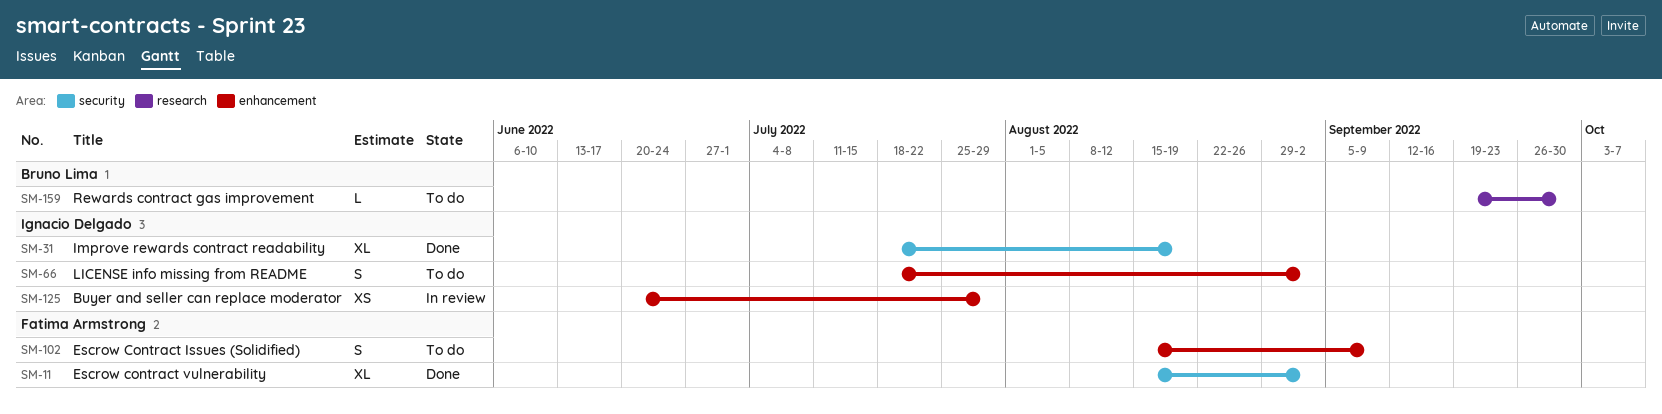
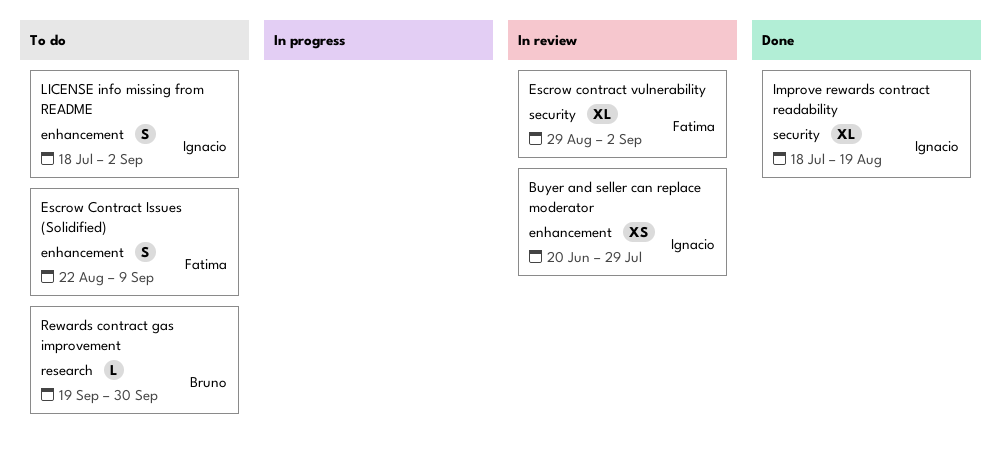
Escrow Contract Issues (Solidified), start: Aug 15 -> Aug 22
Escrow contract vulnerability, status: Done -> In review
Escrow contract vulnerability, start: Aug 15 -> Aug 29

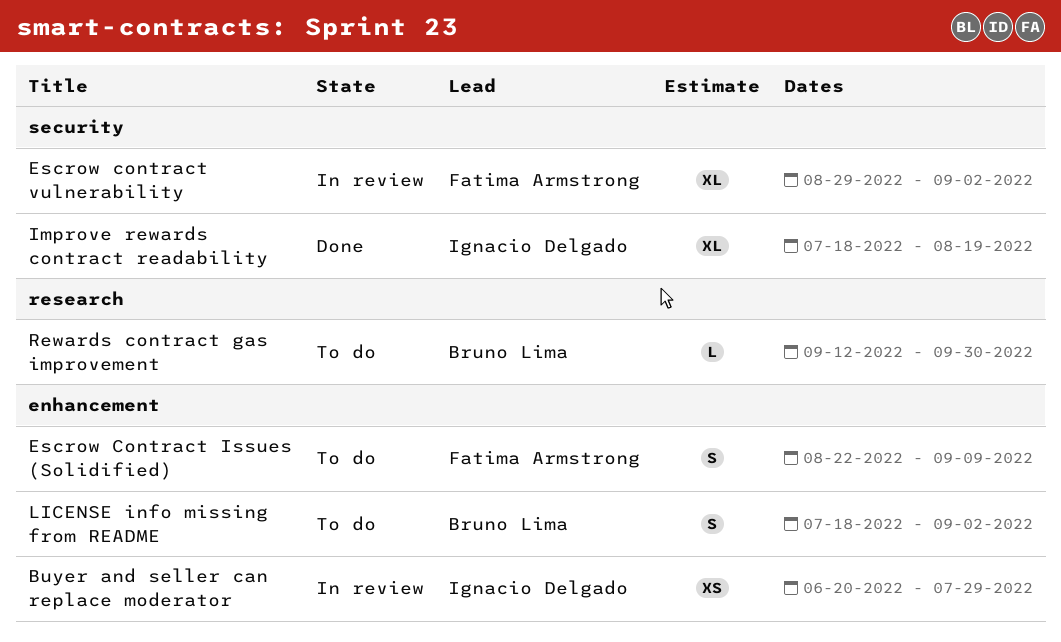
LICENSE info missing from README, owner: Ignacio Delgado -> Bruno Lima
Rewards contract gas improvement, start: Sep 19 -> Sep 12

